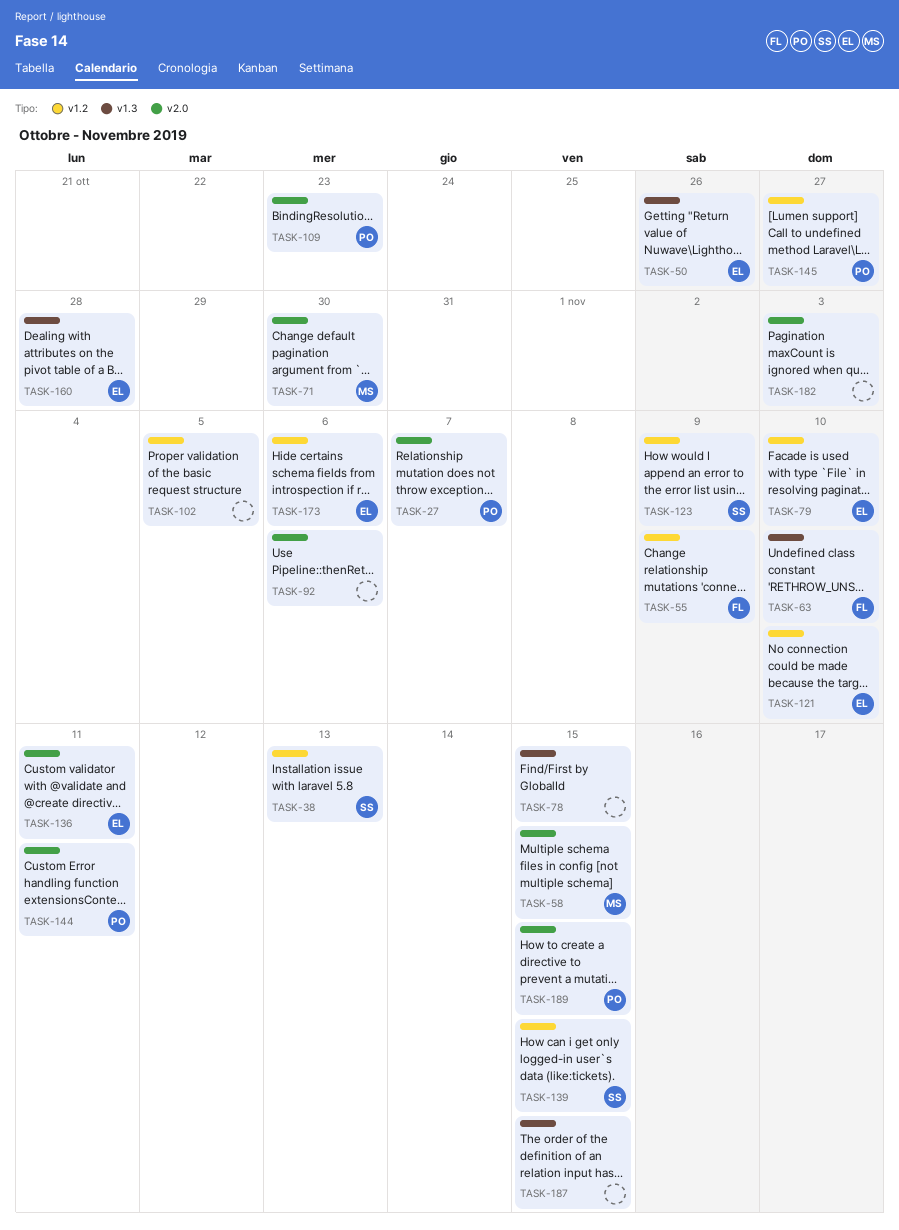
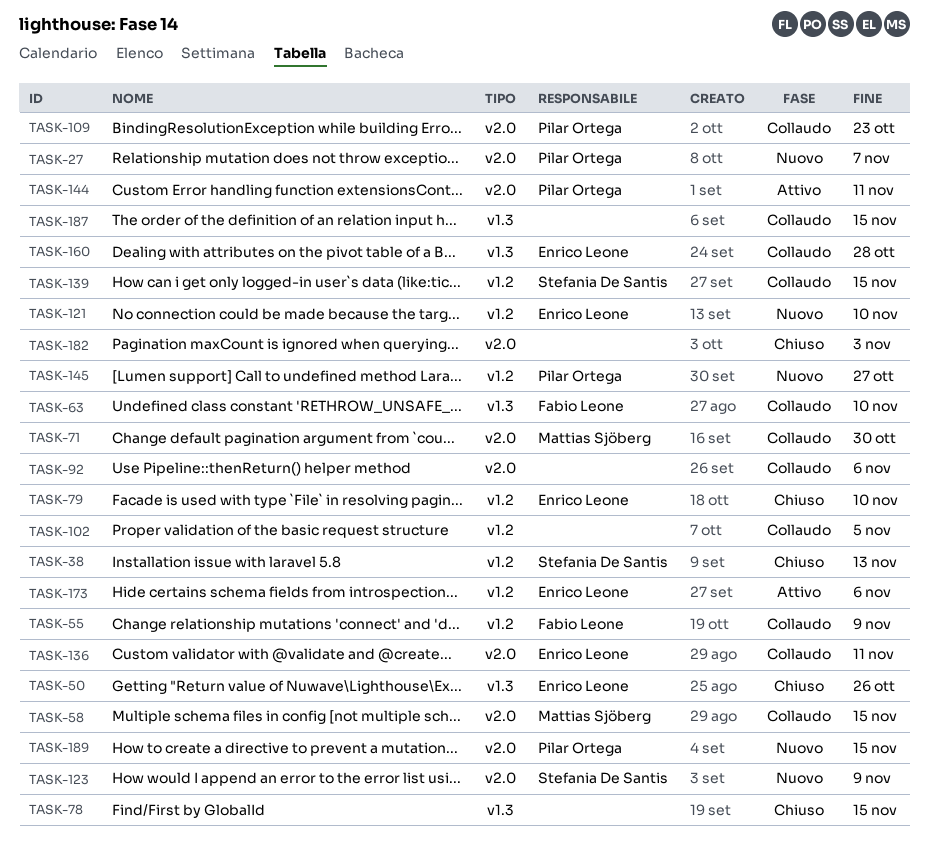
TASK-123, label: v1.2 -> v2.0

